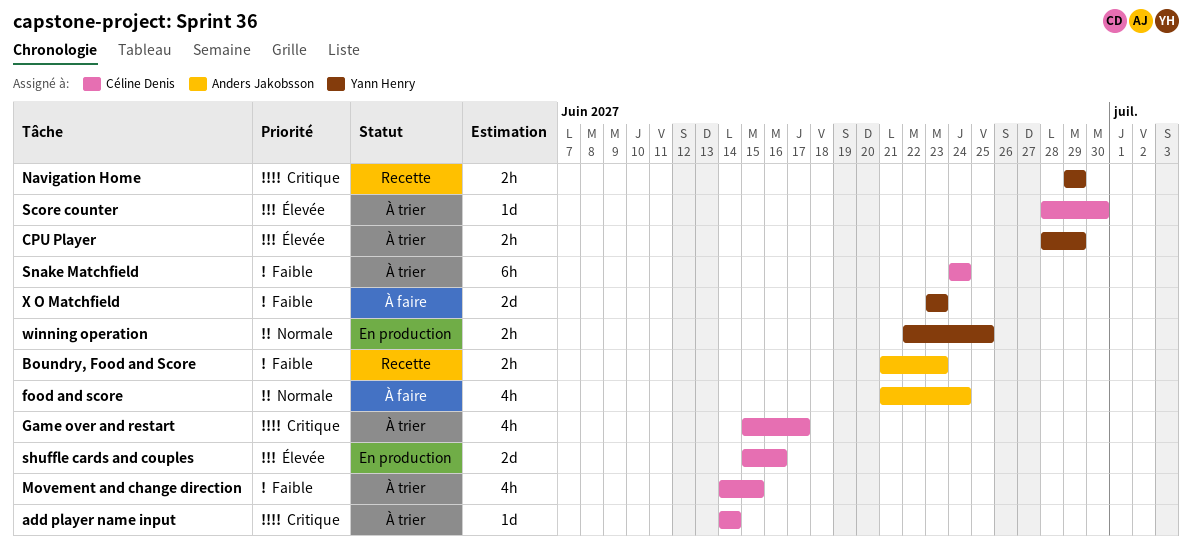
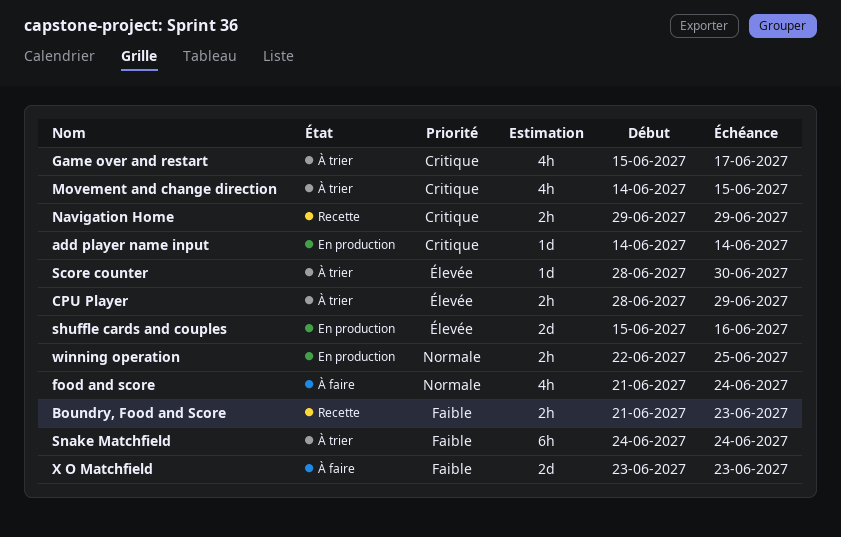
add player name input, status: À trier -> En production
Movement and change direction, priority: Faible -> Critique

